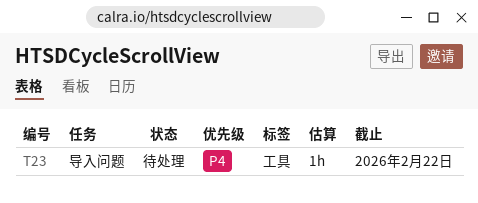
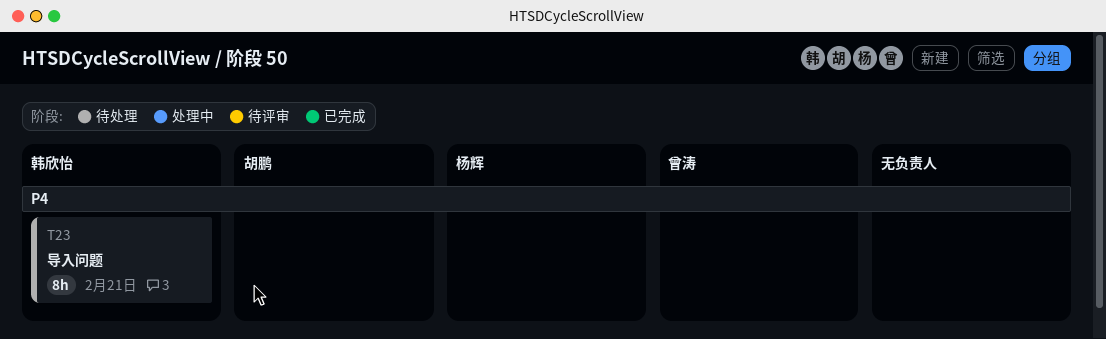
T23, estimate: 1h -> 8h
T23, due: Feb 22 -> Feb 21

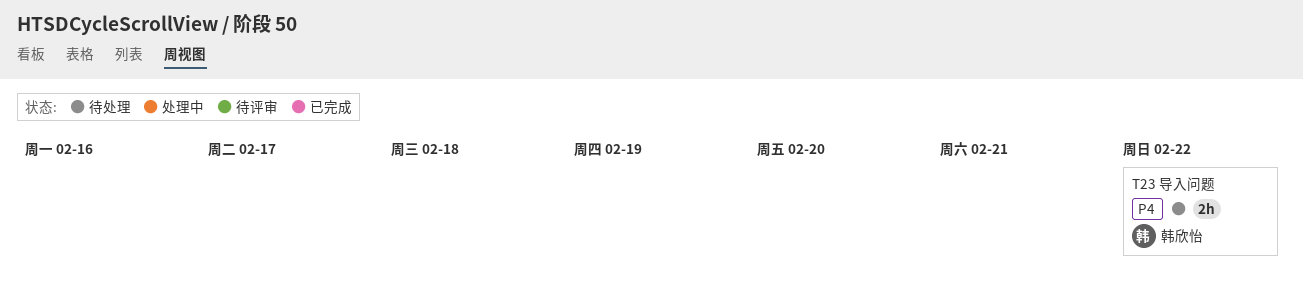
T23, estimate: 8h -> 2h
T23, due: Feb 21 -> Feb 22

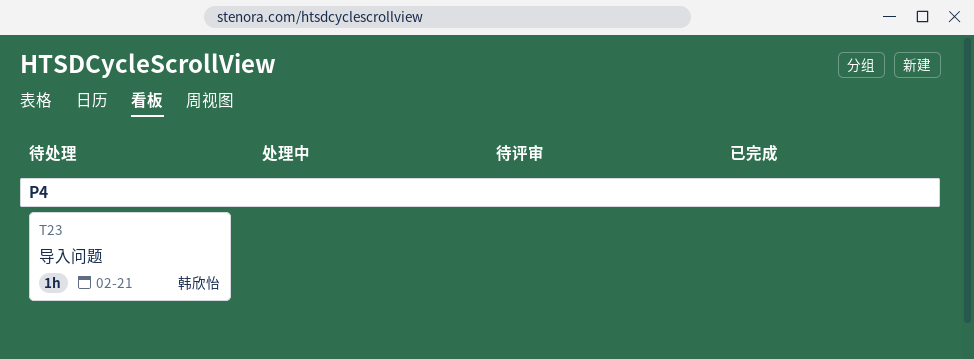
T23, estimate: 2h -> 1h
T23, due: Feb 22 -> Feb 21

